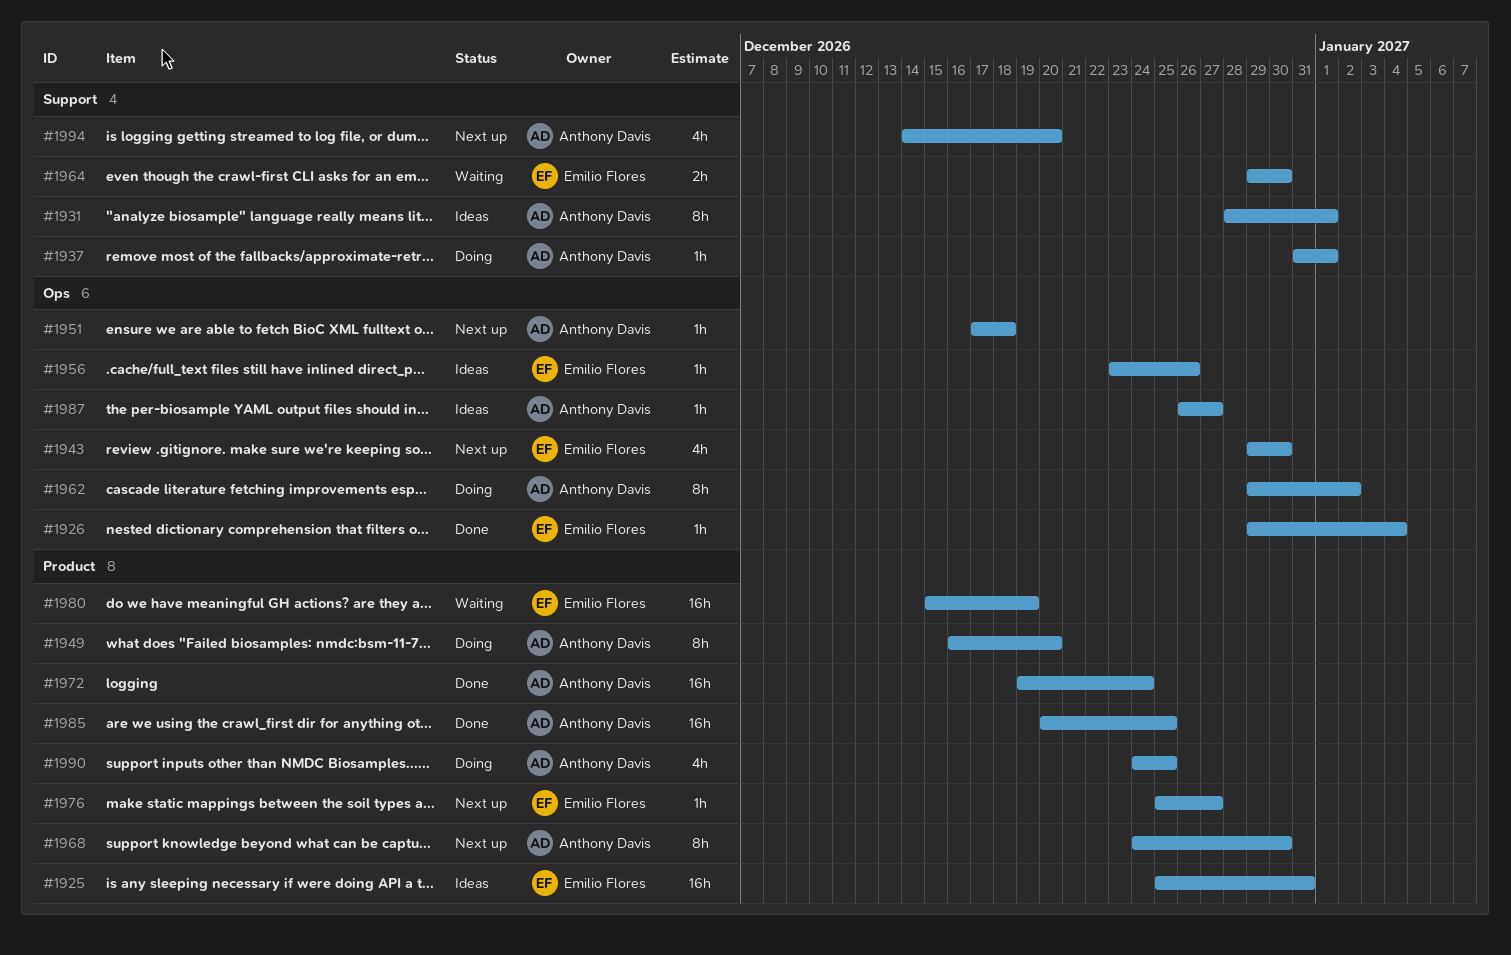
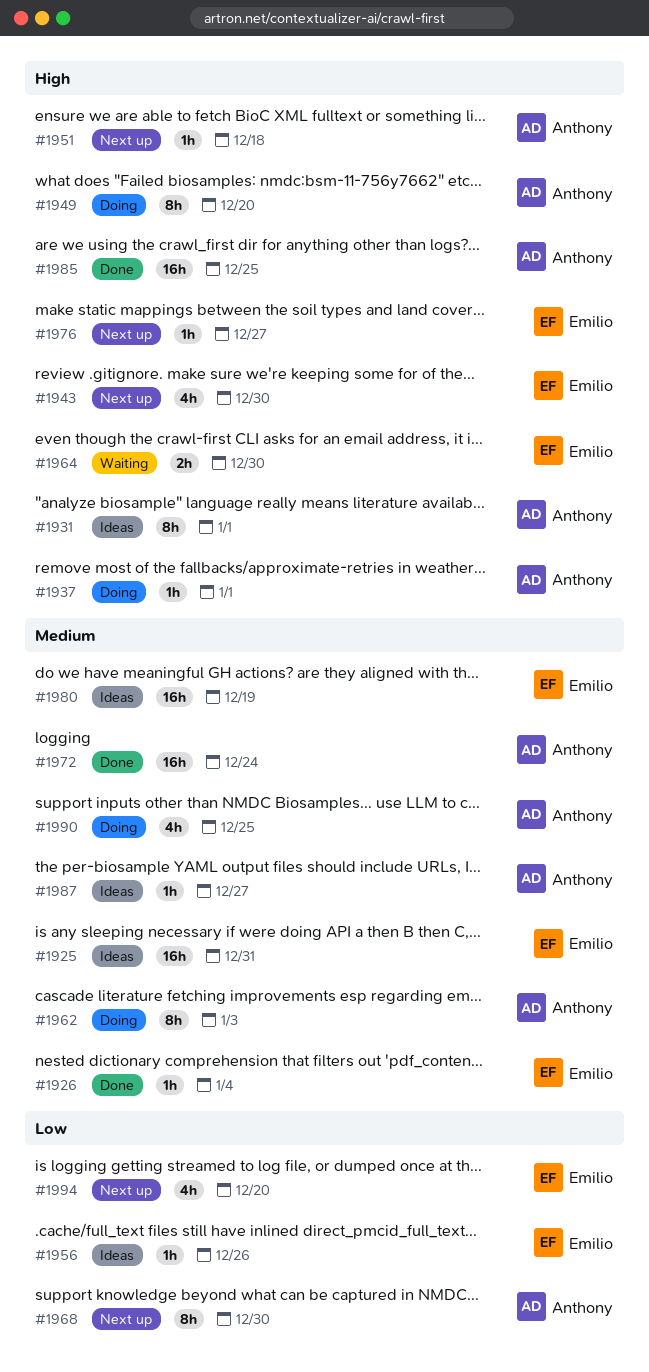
#1962, due: Jan 2 -> Jan 3
#1980, status: Waiting -> Ideas
#1994, owner: Anthony Davis -> Emilio Flores

